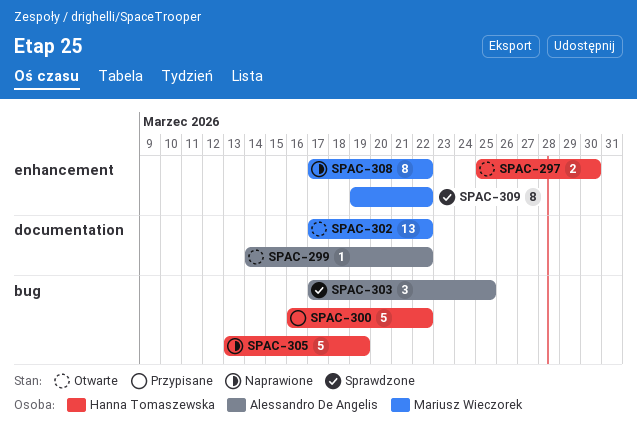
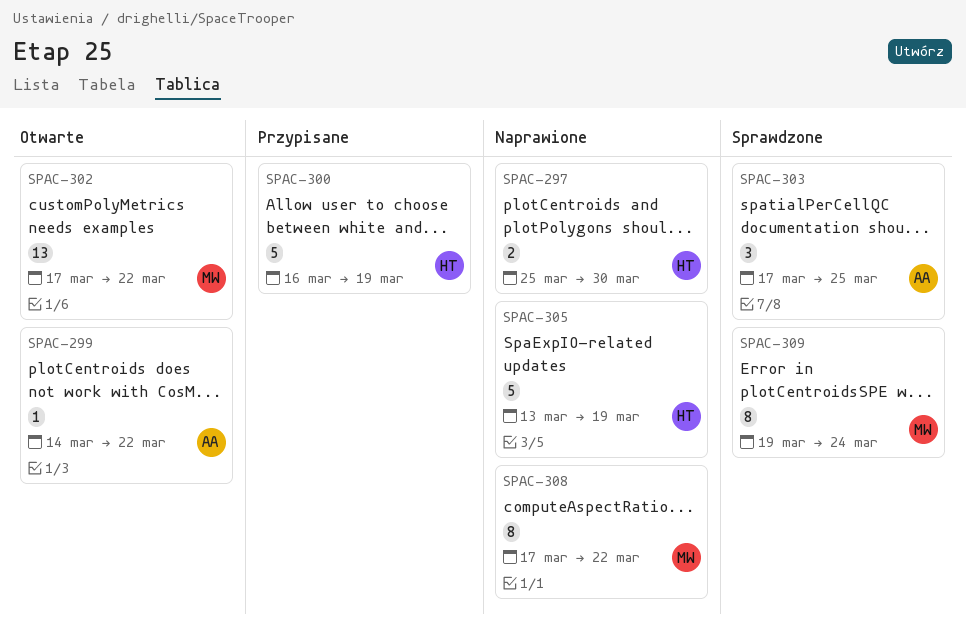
SPAC-297, status: Otwarte -> Naprawione
SPAC-300, due: Mar 22 -> Mar 19
SPAC-309, due: Mar 22 -> Mar 24

